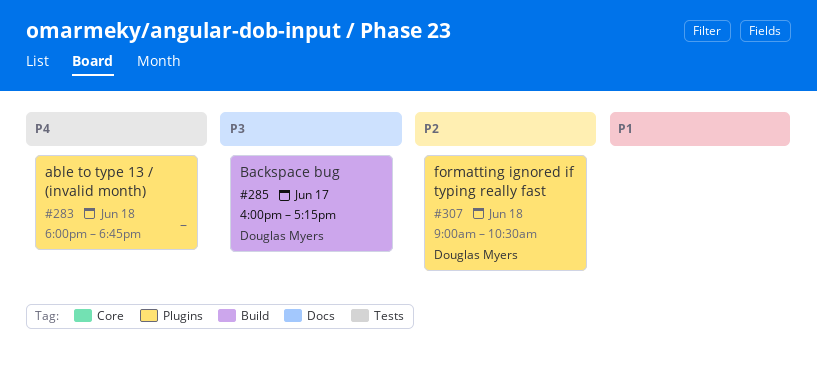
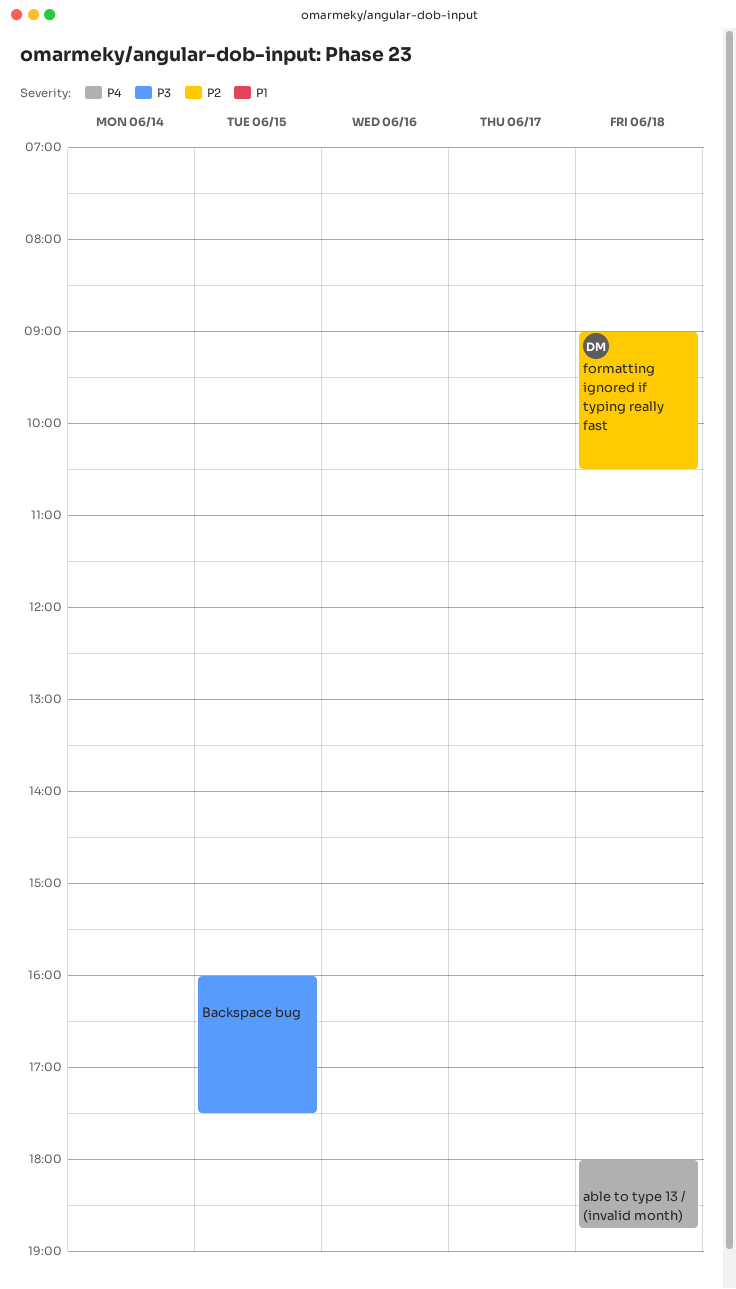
Backspace bug, owner: Douglas Myers -> none
Backspace bug, day: Jun 17 -> Jun 15
Backspace bug, ends: 17:15 -> 17:30

